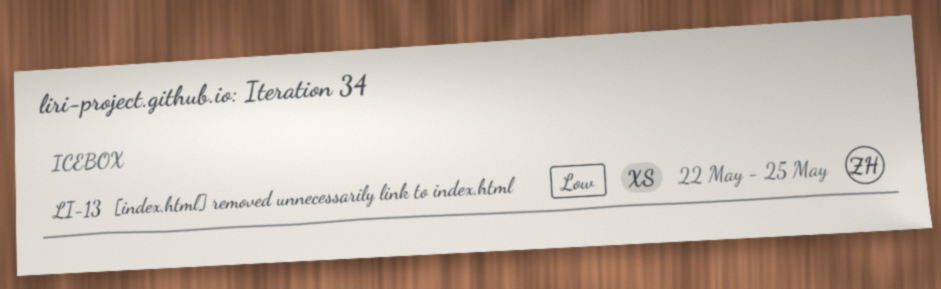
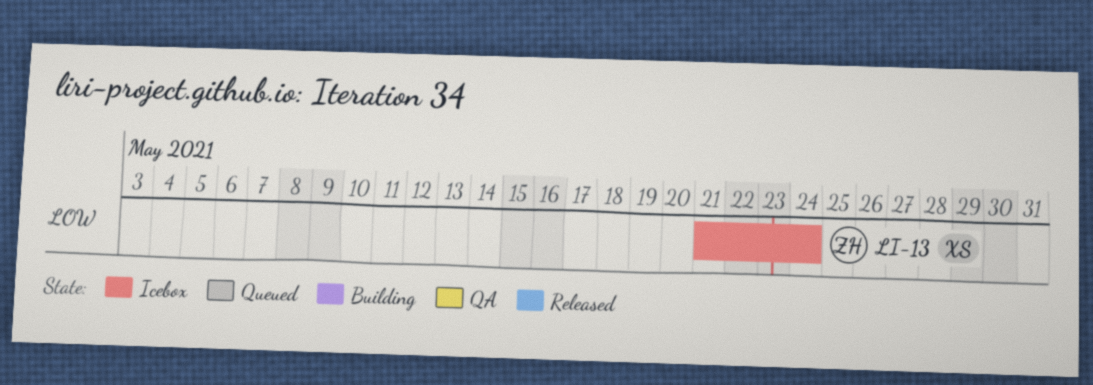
LI-13, start: May 22 -> May 21
LI-13, due: May 25 -> May 24

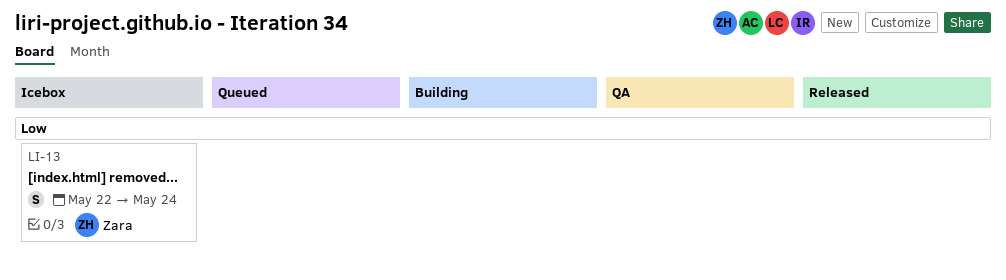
LI-13, estimate: XS -> S
LI-13, start: May 21 -> May 22

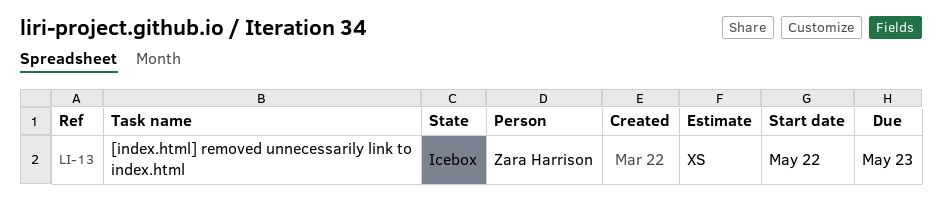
LI-13, estimate: S -> XS
LI-13, due: May 24 -> May 23

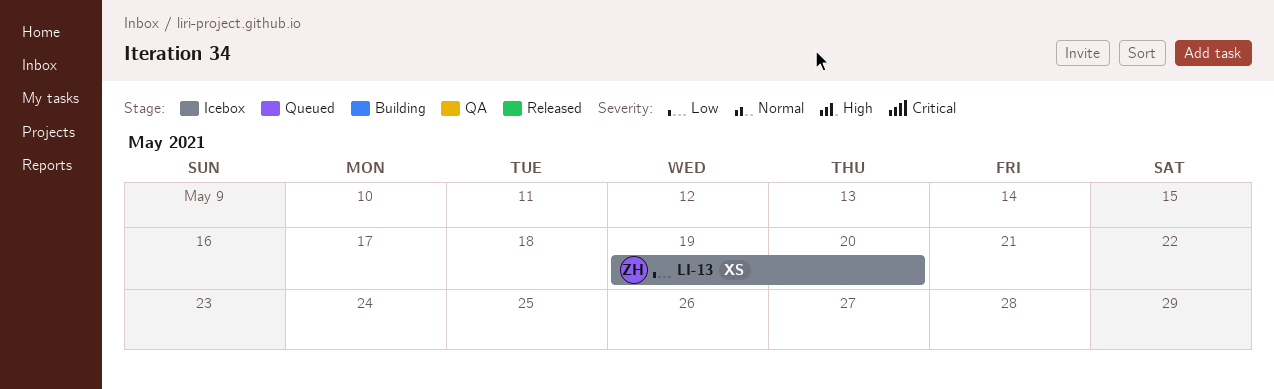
LI-13, start: May 22 -> May 19
LI-13, due: May 23 -> May 20

